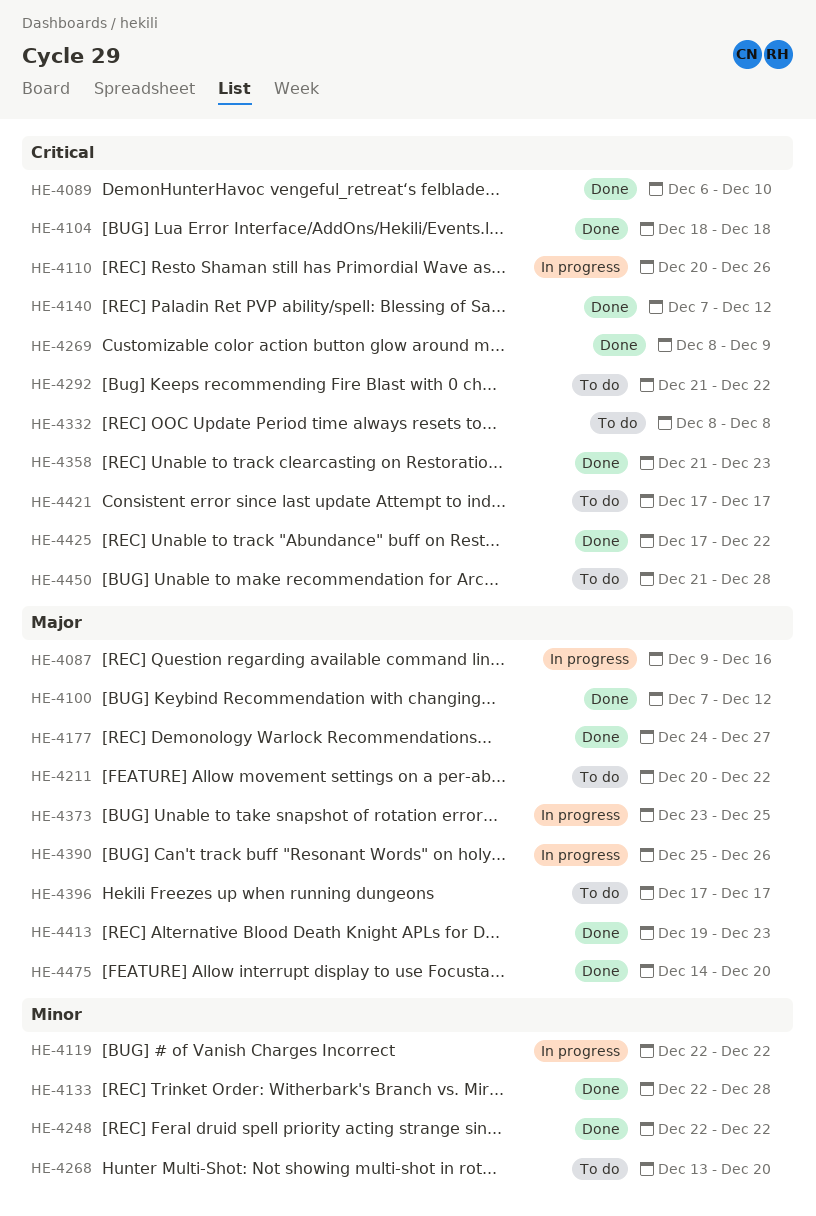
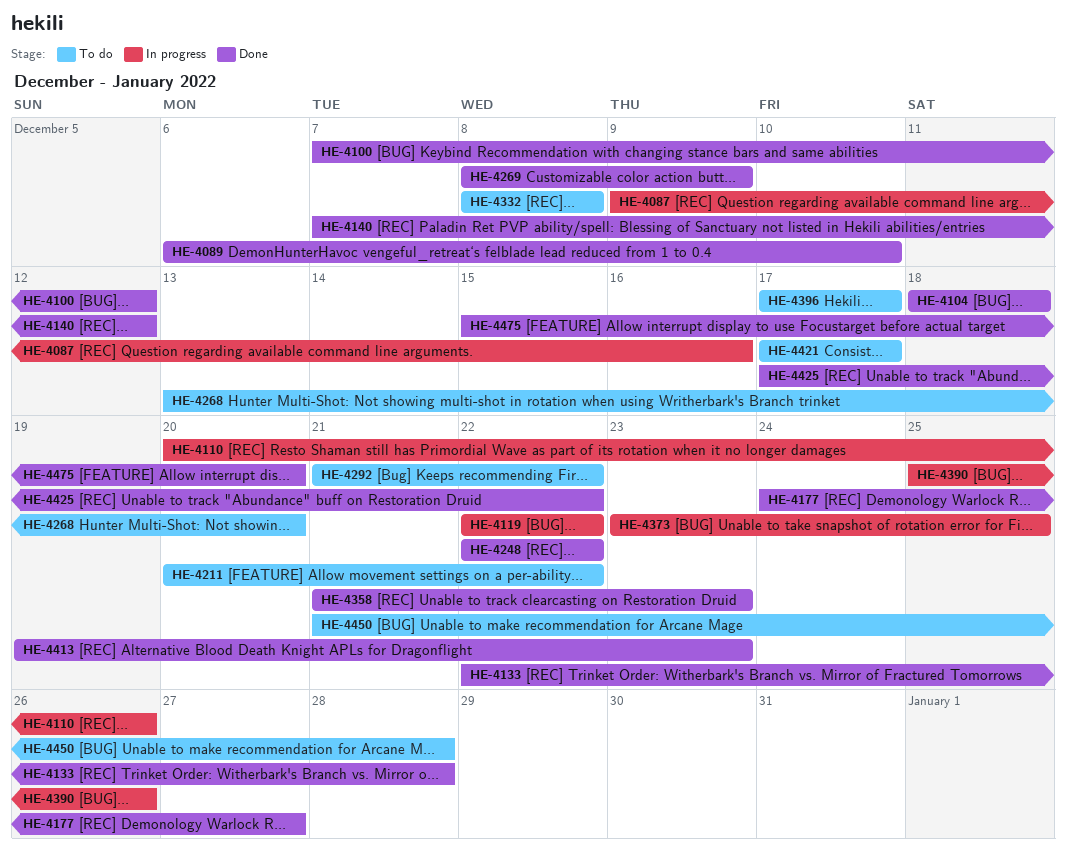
HE-4475, start: Dec 14 -> Dec 15

